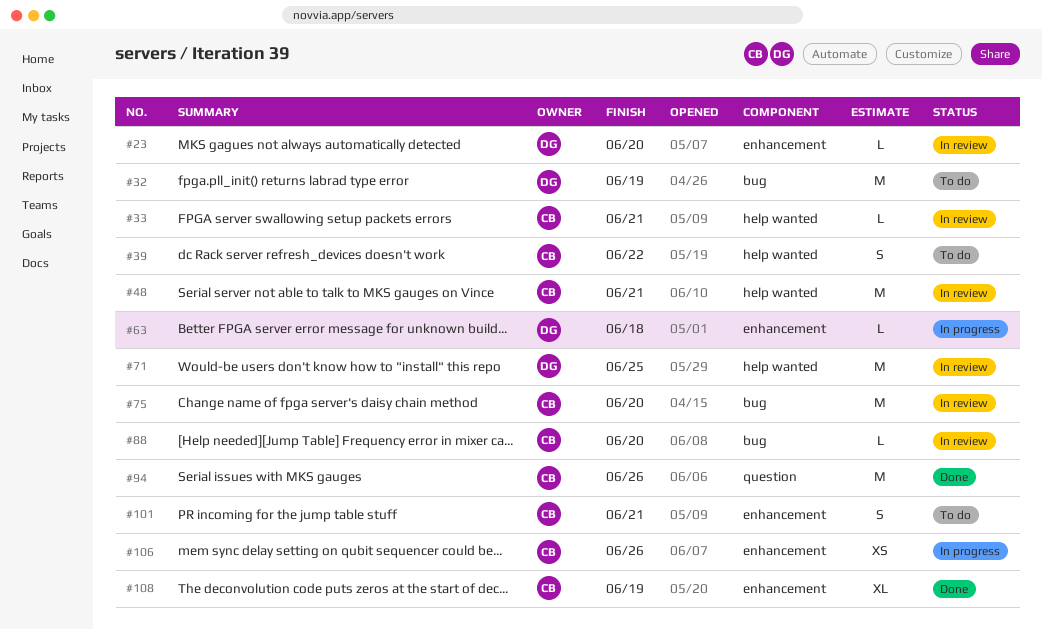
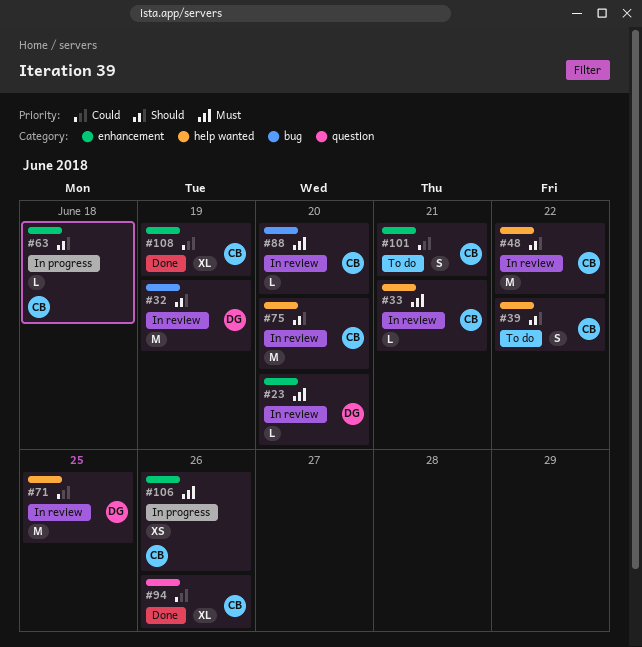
#32, status: To do -> In review
#48, due: Jun 21 -> Jun 22
#63, owner: DG -> CB
#75, label: bug -> help wanted
#94, estimate: M -> XL

